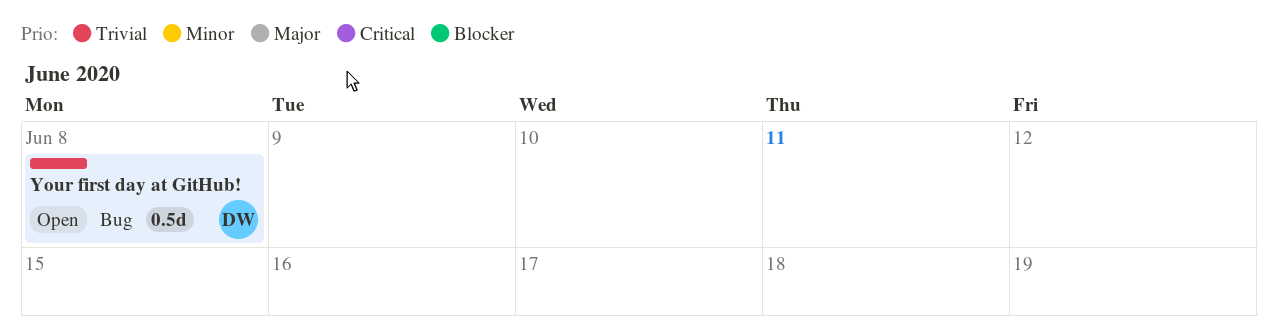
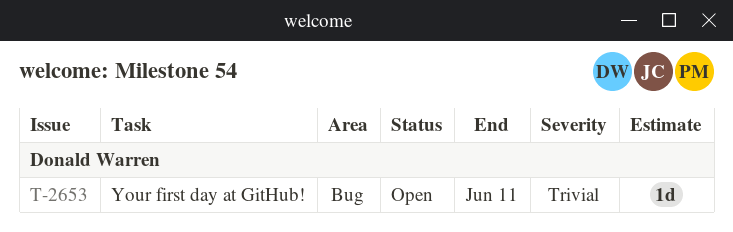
Your first day at GitHub!, estimate: 0.5d -> 1d
Your first day at GitHub!, due: Jun 8 -> Jun 11

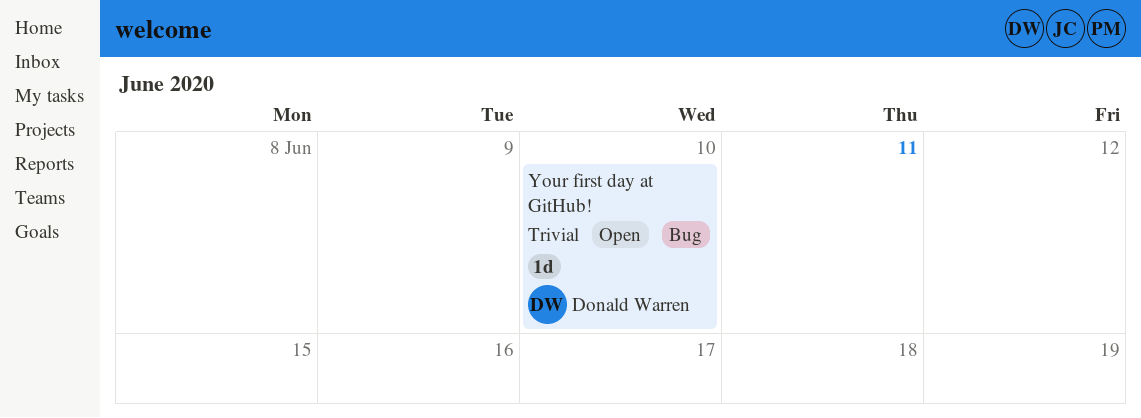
Your first day at GitHub!, due: Jun 11 -> Jun 10

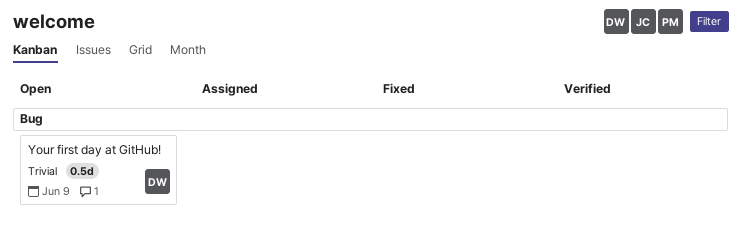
Your first day at GitHub!, estimate: 1d -> 0.5d
Your first day at GitHub!, due: Jun 10 -> Jun 9

